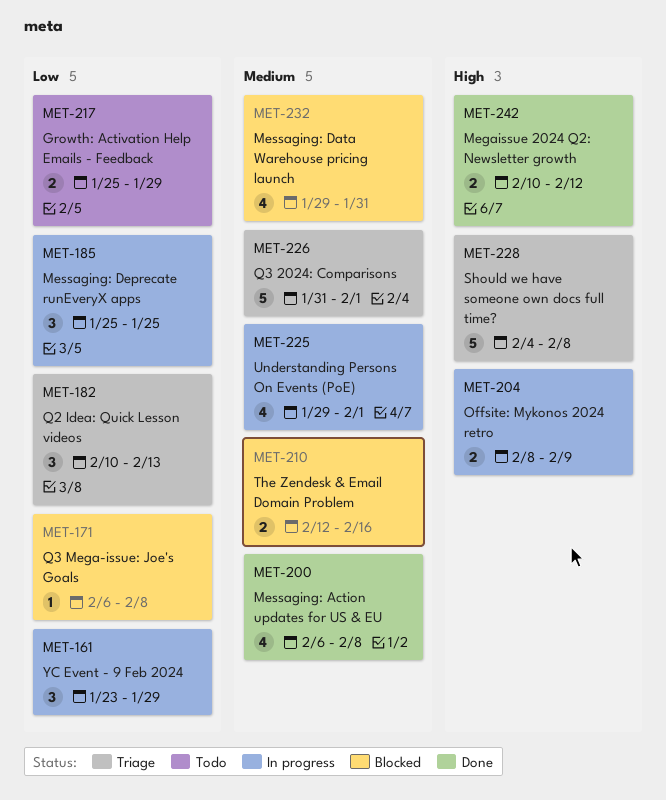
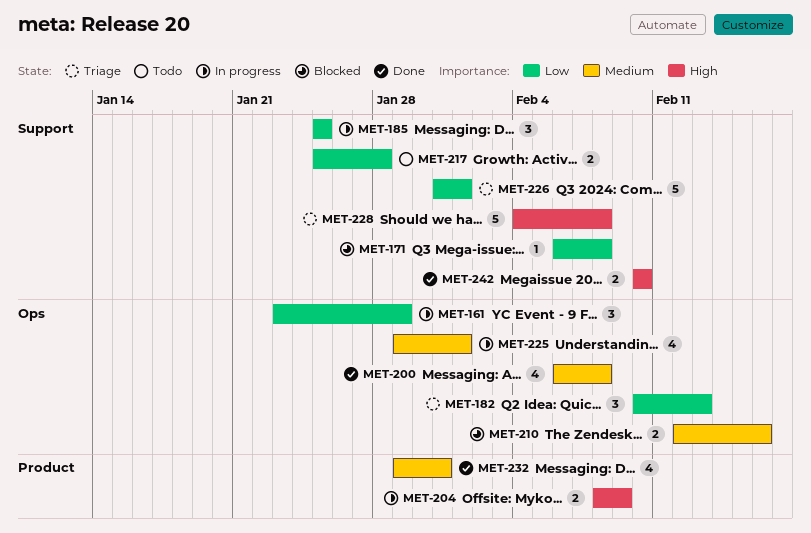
MET-217, due: Jan 29 -> Jan 28
MET-226, priority: Medium -> Low
MET-232, status: Blocked -> Done
MET-242, due: Feb 12 -> Feb 10

